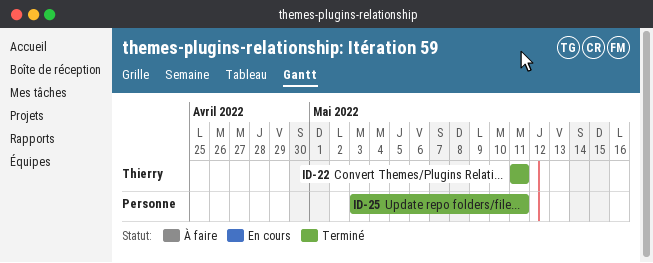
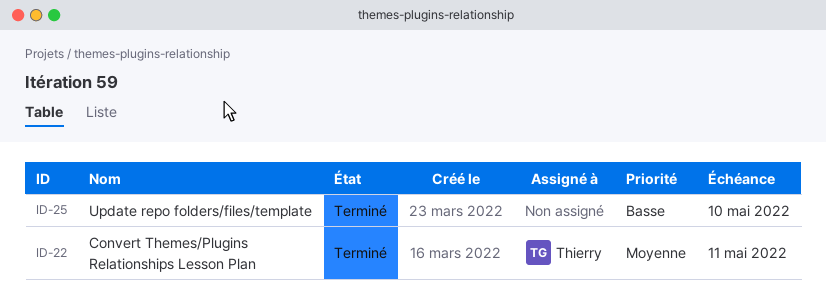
ID-25, due: May 11 -> May 10

